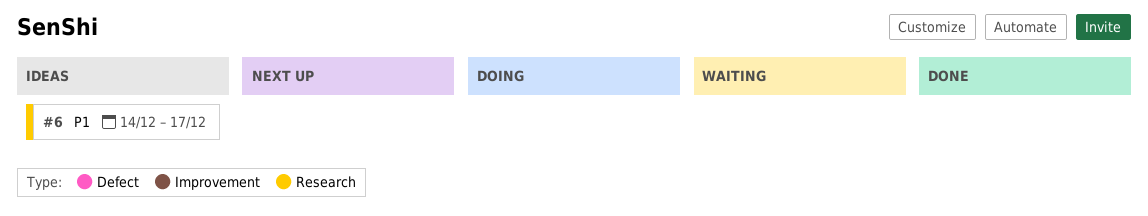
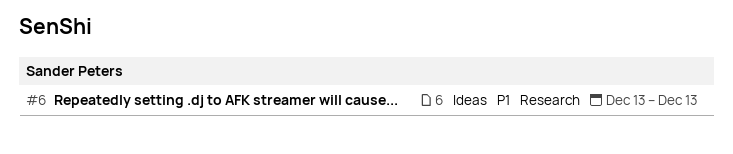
#6, start: Dec 14 -> Dec 13
#6, due: Dec 17 -> Dec 13

